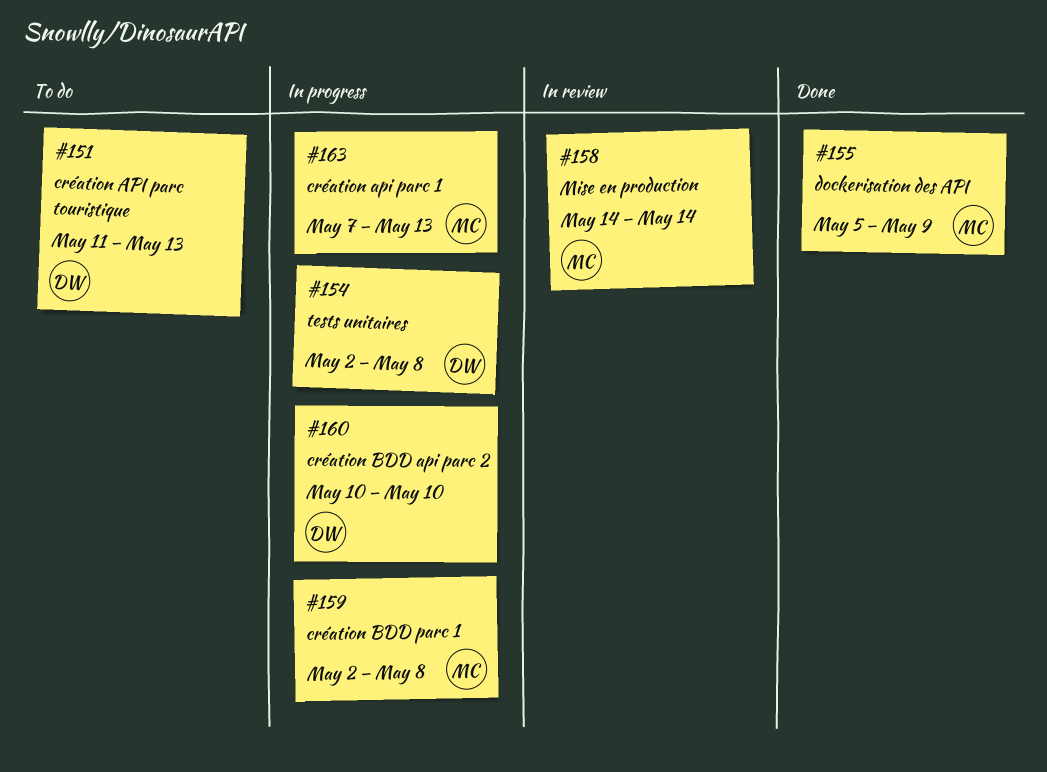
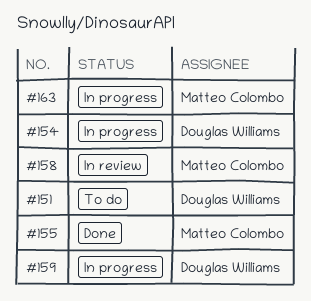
#159, owner: Matteo Colombo -> Douglas Williams
#160: present -> none

